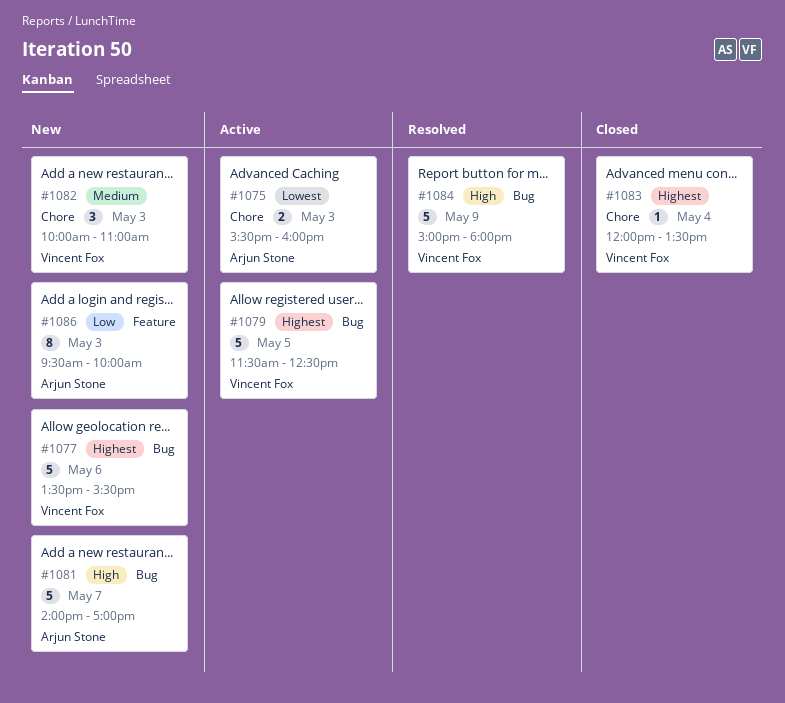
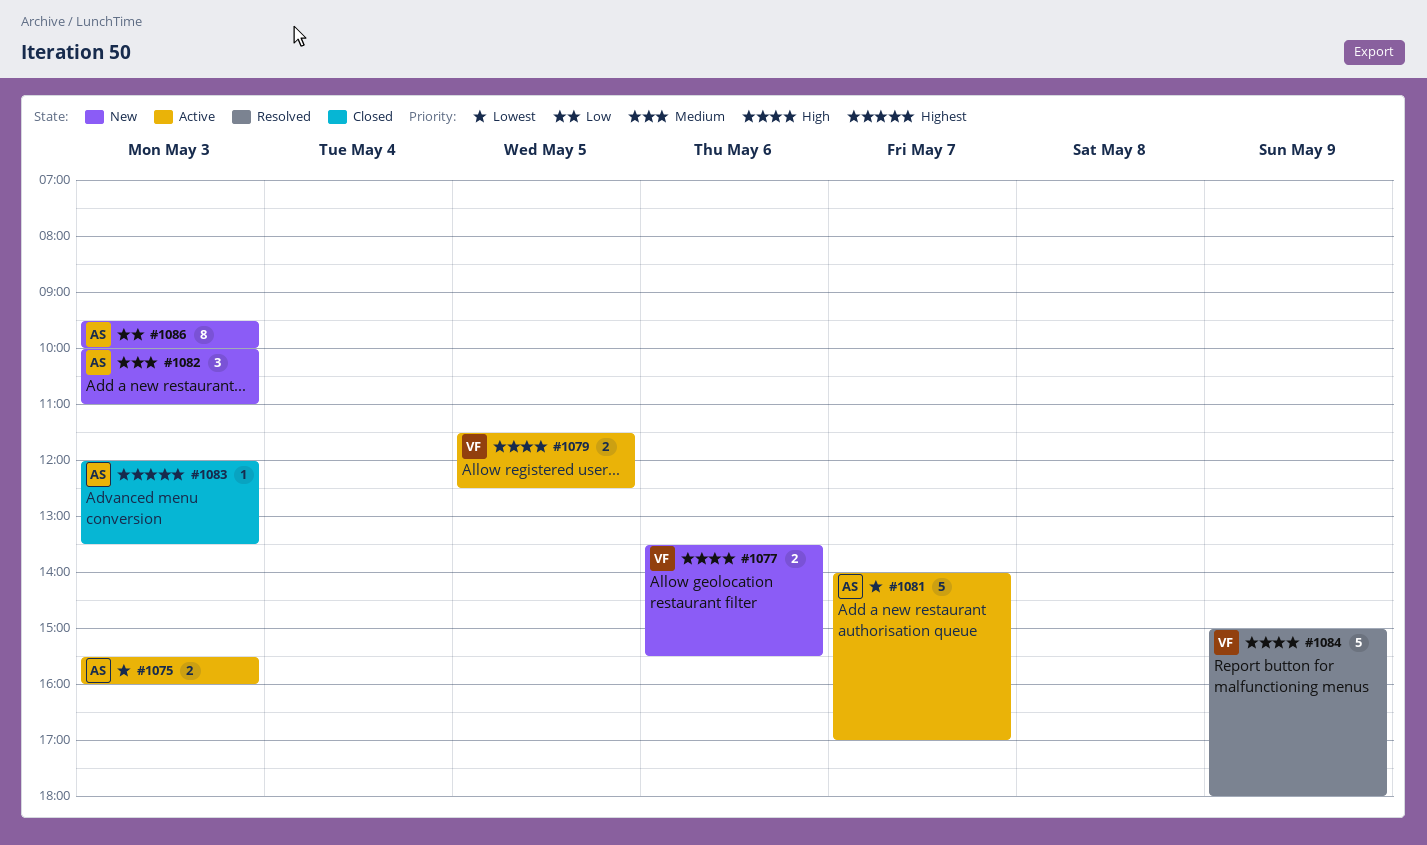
#1077, priority: Highest -> High
#1077, estimate: 5 -> 2
#1079, priority: Highest -> High
#1079, estimate: 5 -> 2
#1081, status: New -> Active
#1081, priority: High -> Lowest
#1082, owner: Vincent Fox -> Arjun Stone
#1083, owner: Vincent Fox -> Arjun Stone
#1083, day: May 4 -> May 3

